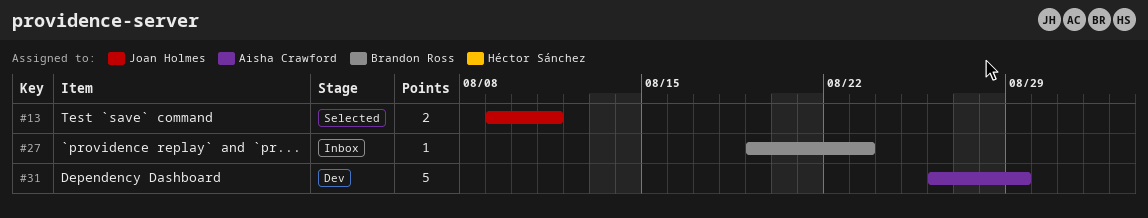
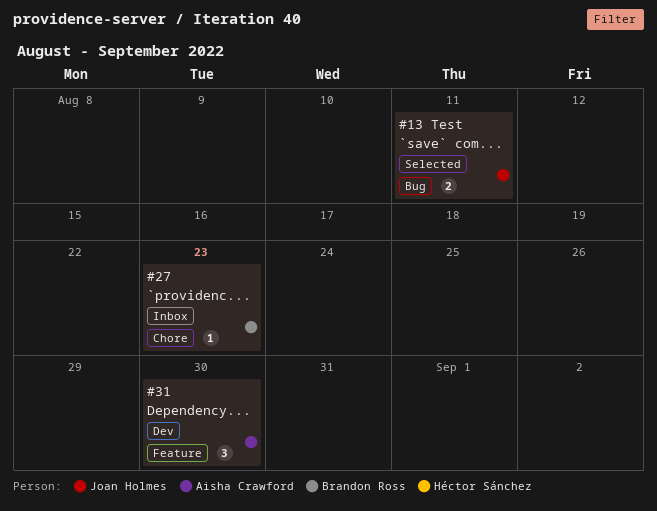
#31, estimate: 5 -> 3
#31, due: Aug 29 -> Aug 30

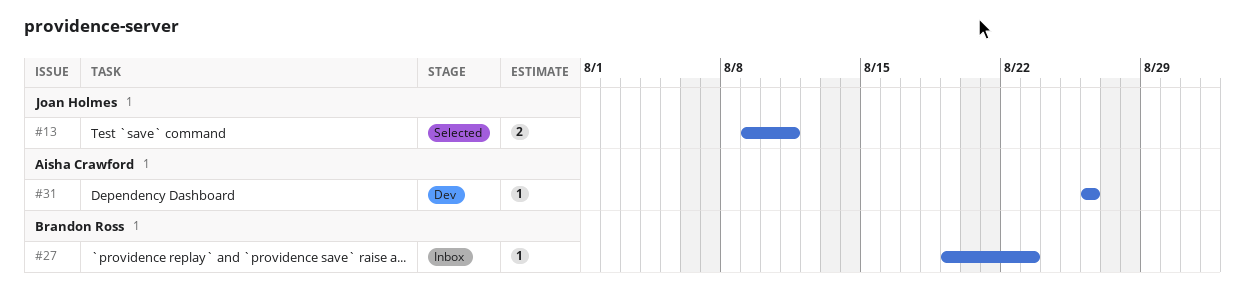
#31, estimate: 3 -> 1
#31, due: Aug 30 -> Aug 26

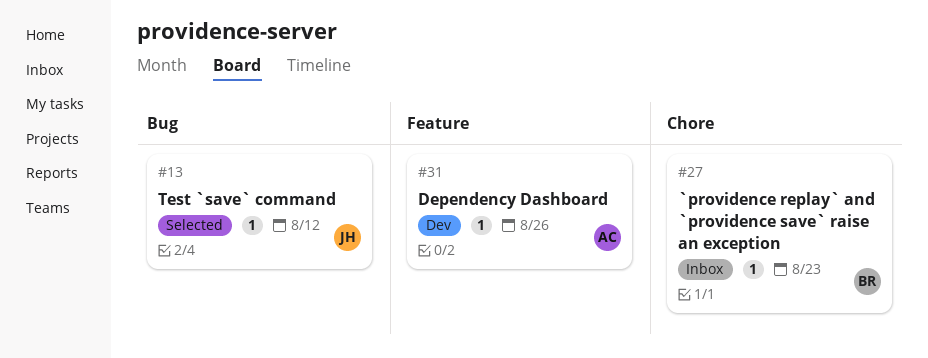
#13, estimate: 2 -> 1
#13, due: Aug 11 -> Aug 12

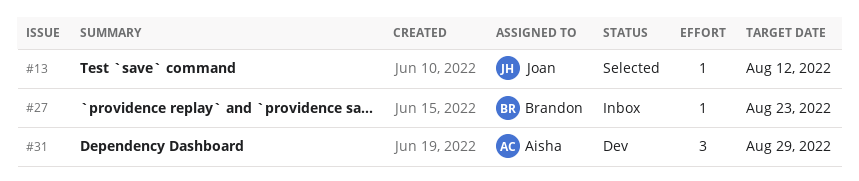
#31, estimate: 1 -> 3
#31, due: Aug 26 -> Aug 29

